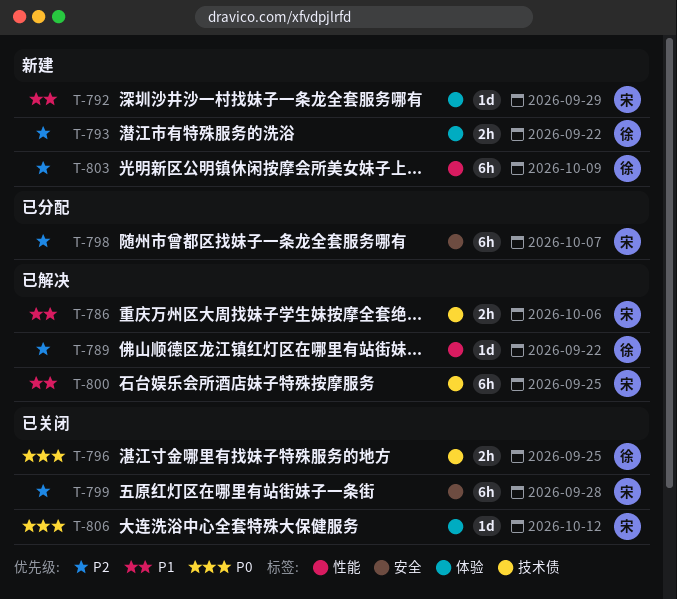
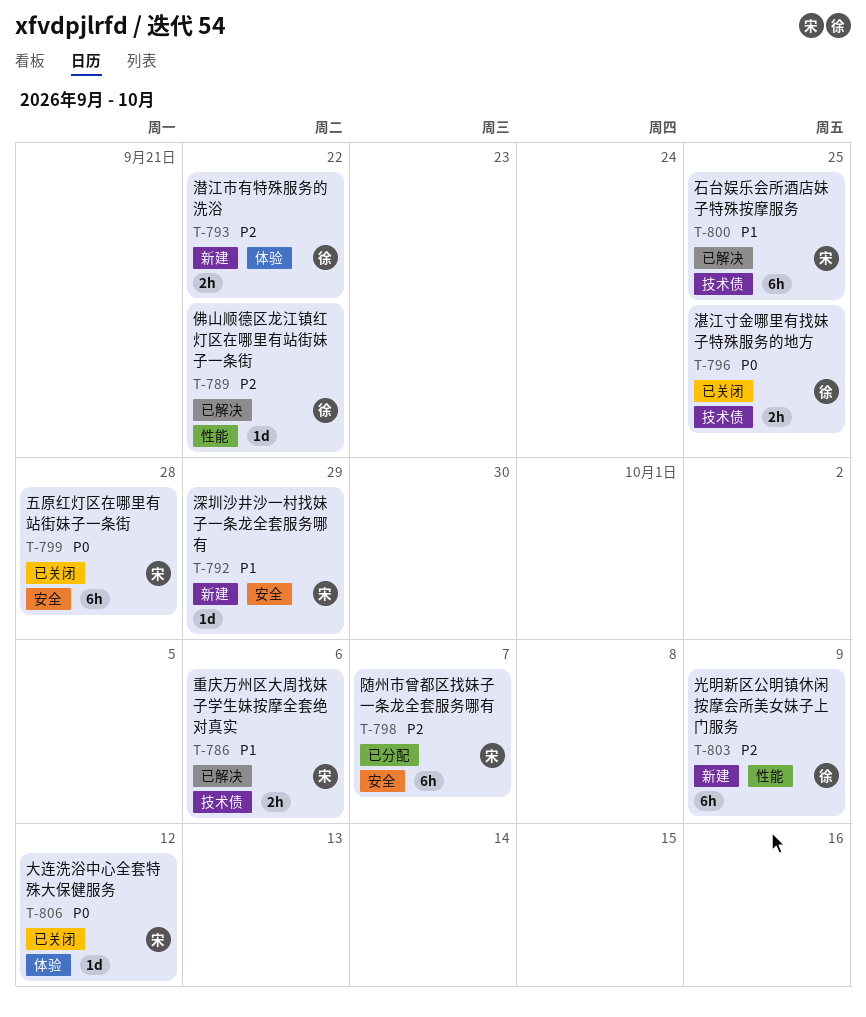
T-792, label: 体验 -> 安全
T-799, priority: P2 -> P0

